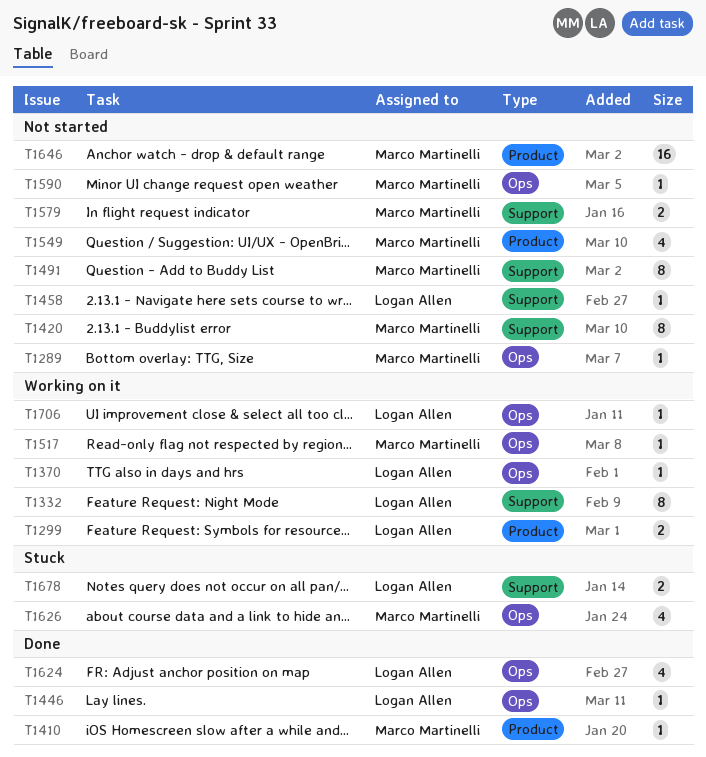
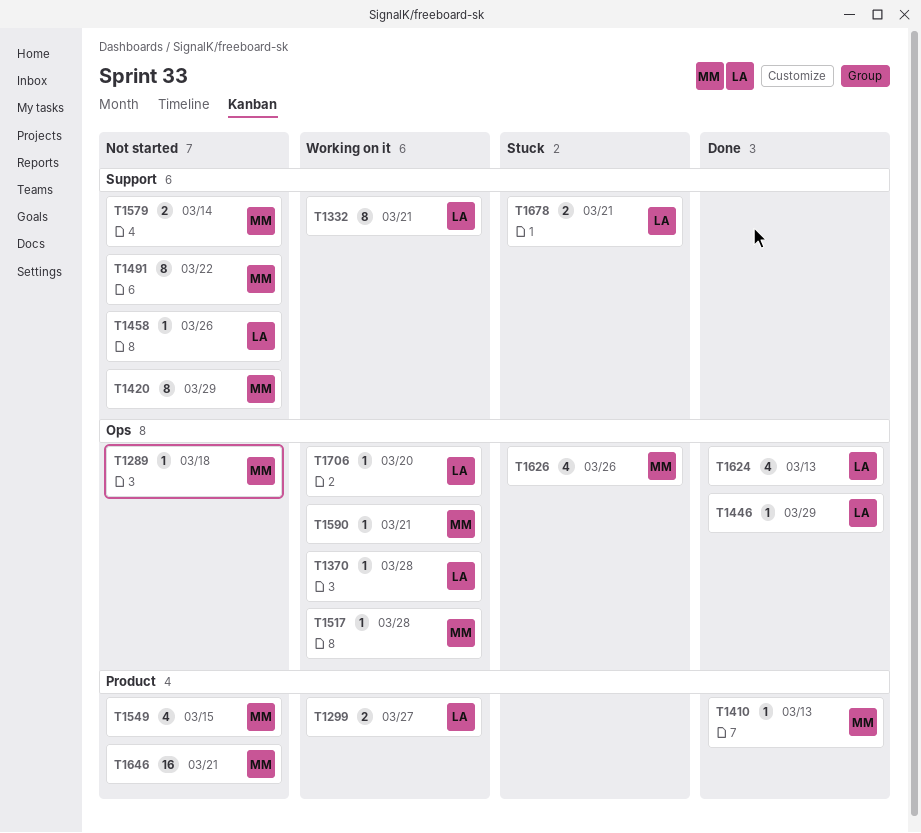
T1590, status: Not started -> Working on it

